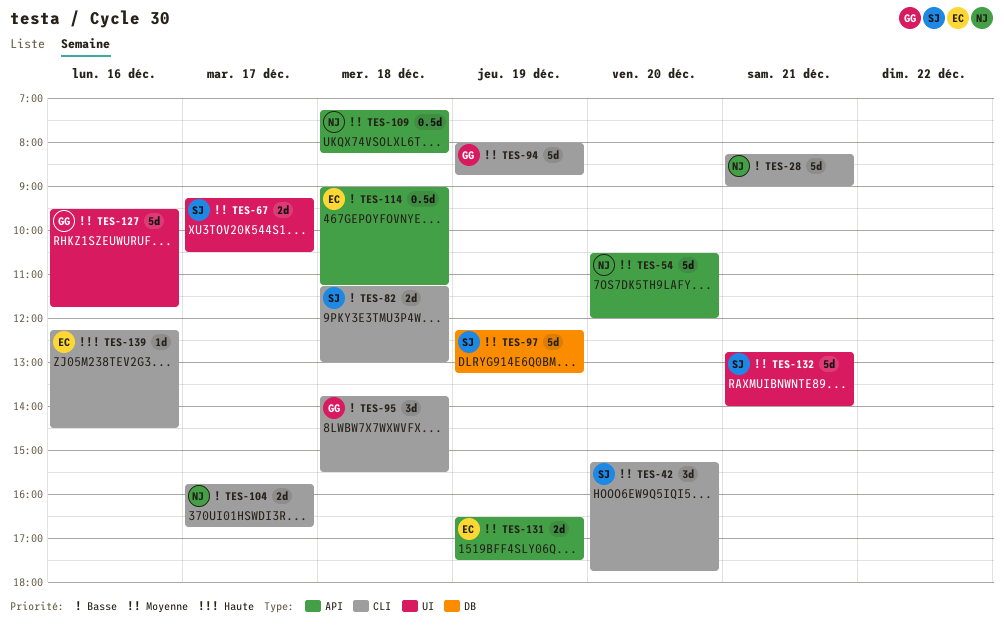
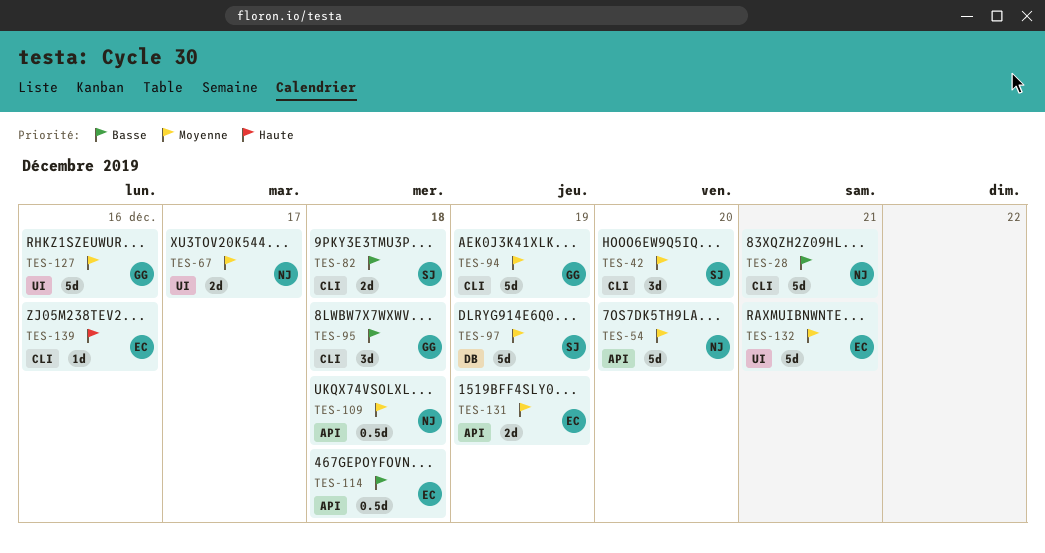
TES-67, owner: SJ -> NJ
TES-104: present -> none
TES-132, owner: SJ -> EC

